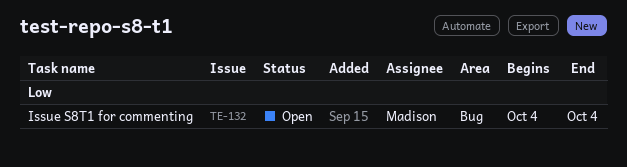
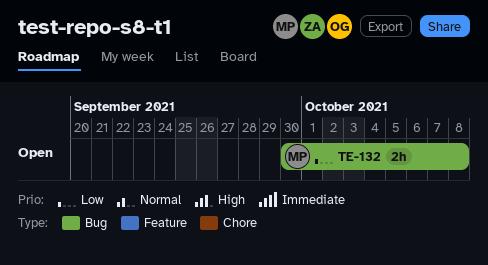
TE-132, start: Oct 4 -> Sep 30
TE-132, due: Oct 4 -> Oct 8

